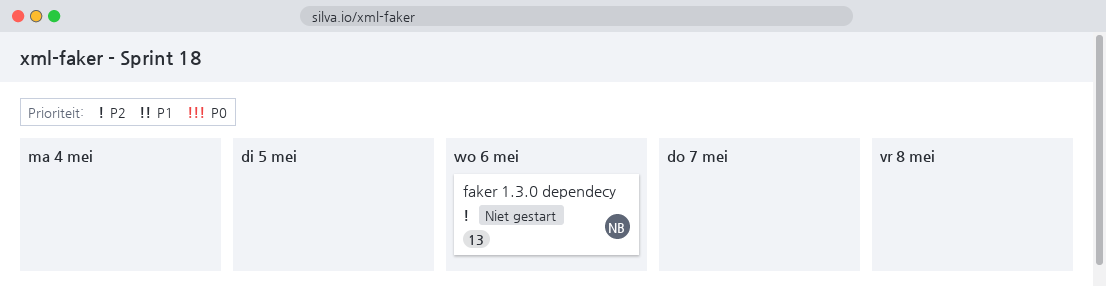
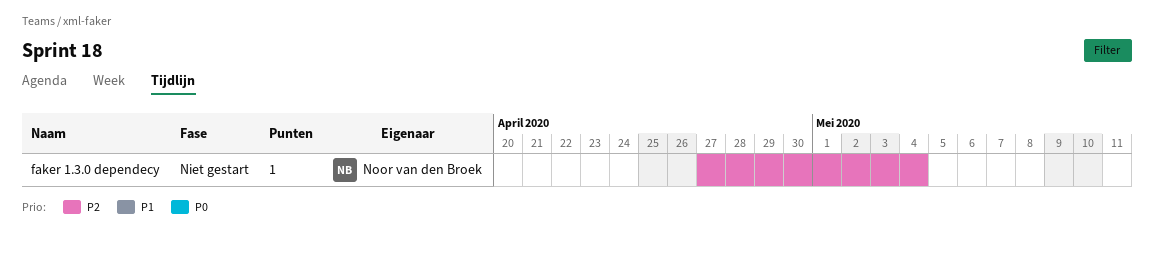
faker 1.3.0 dependecy, estimate: 13 -> 1
faker 1.3.0 dependecy, due: May 6 -> May 4

